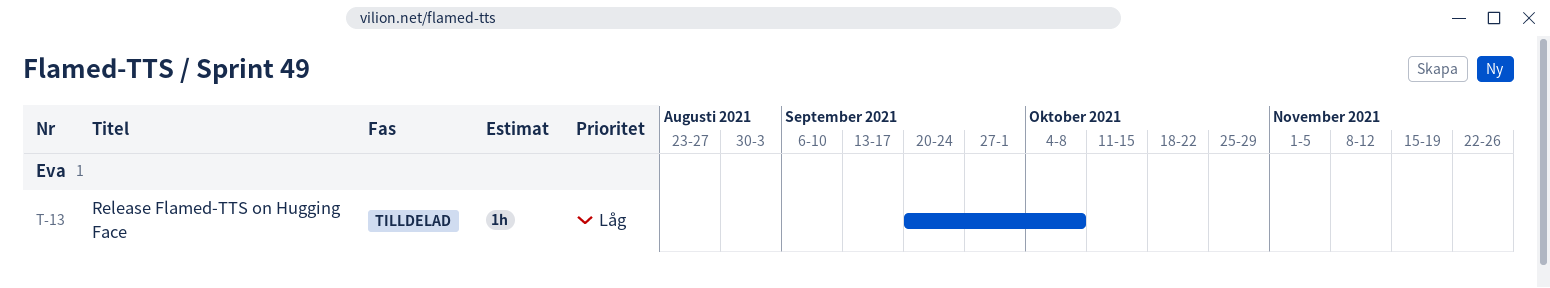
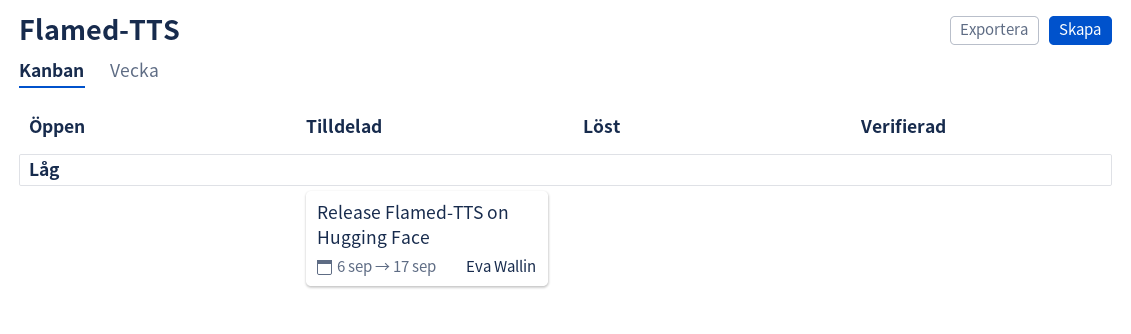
Release Flamed-TTS on Hugging Face, start: Sep 20 -> Sep 6
Release Flamed-TTS on Hugging Face, due: Oct 8 -> Sep 17

